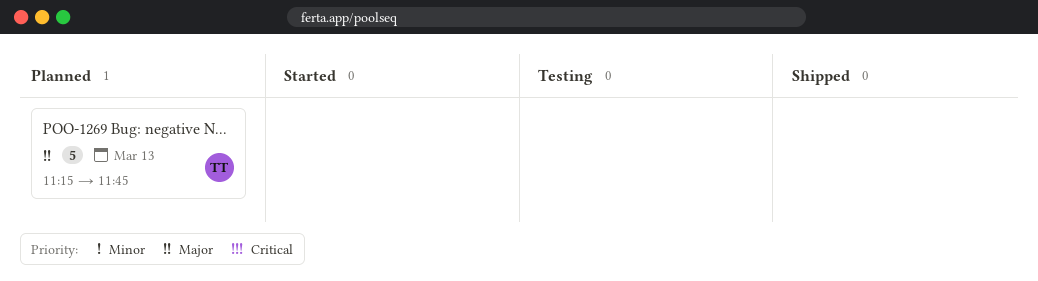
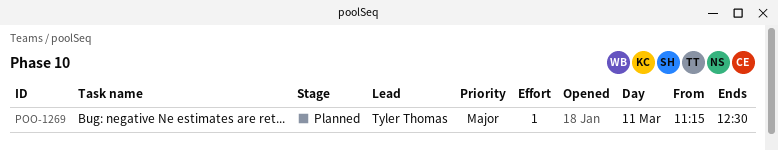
POO-1269, estimate: 5 -> 1
POO-1269, day: Mar 13 -> Mar 11
POO-1269, ends: 11:45 -> 12:30

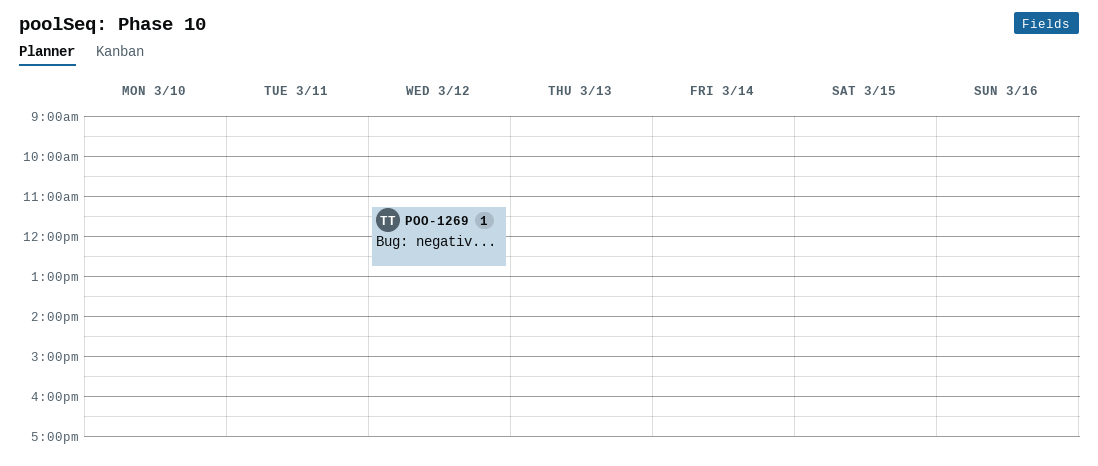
POO-1269, day: Mar 11 -> Mar 12
POO-1269, ends: 12:30 -> 12:45

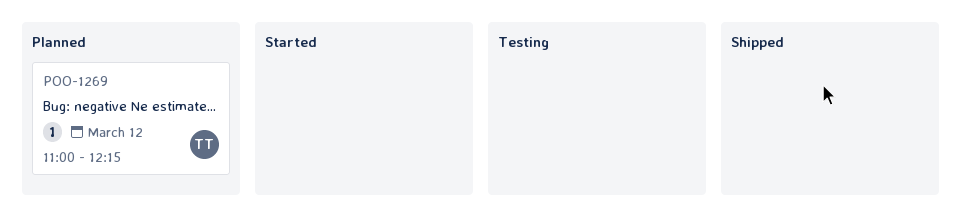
POO-1269, begins: 11:15 -> 11:00
POO-1269, ends: 12:45 -> 12:15

